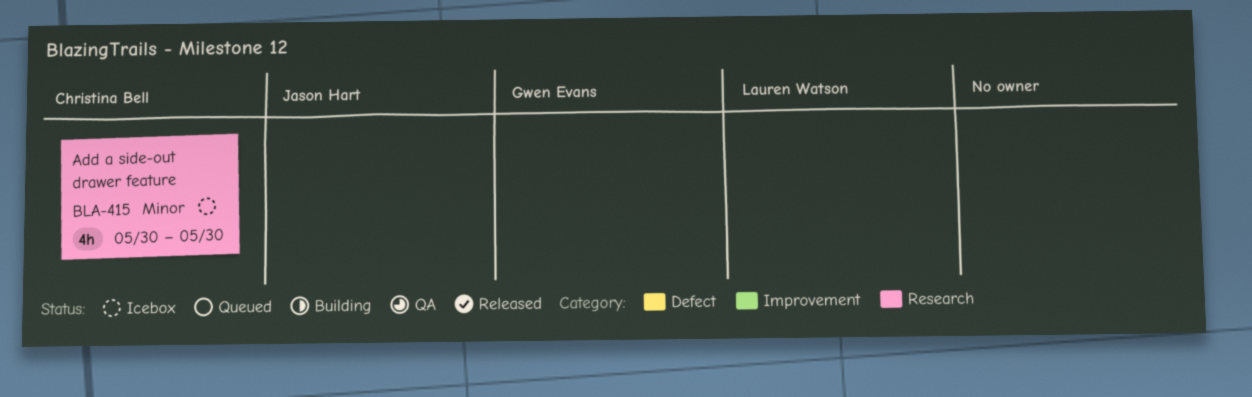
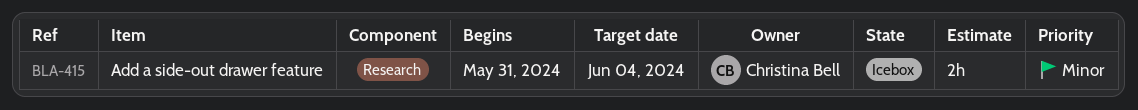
BLA-415, estimate: 4h -> 2h
BLA-415, start: May 30 -> May 31
BLA-415, due: May 30 -> Jun 4

